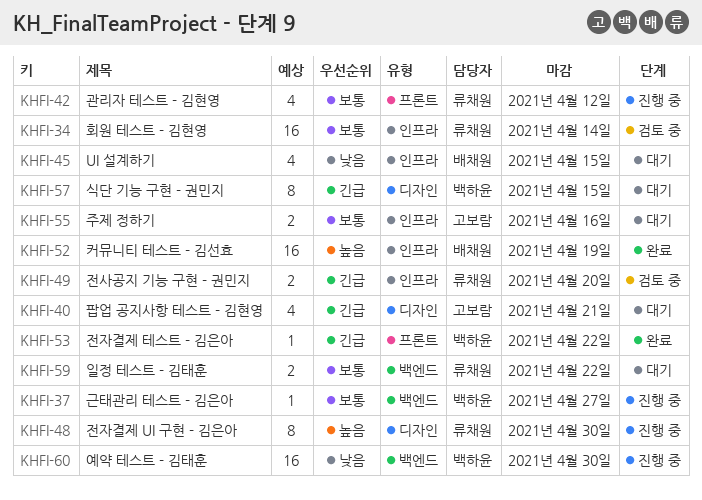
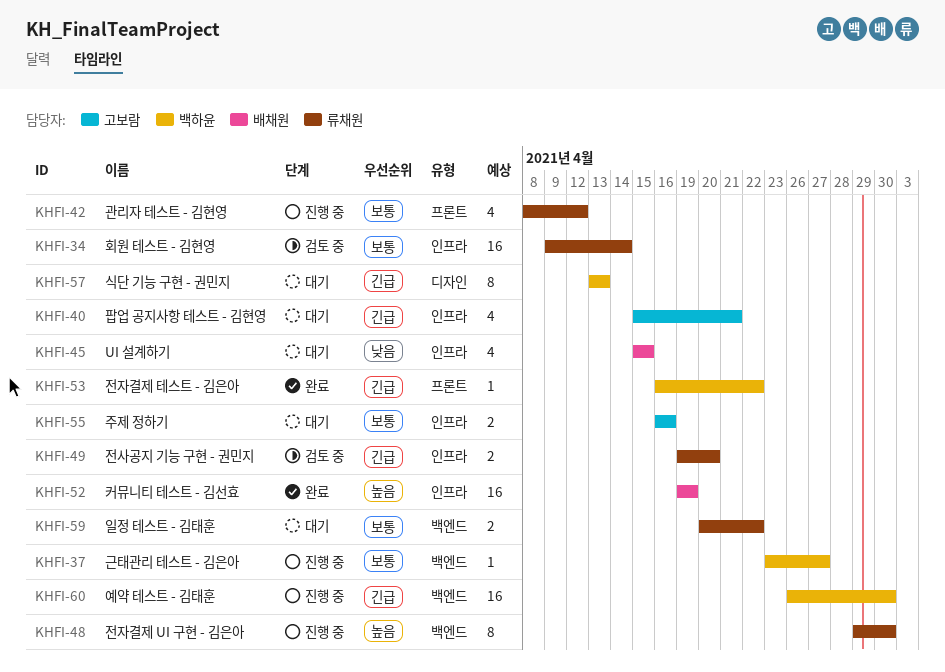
KHFI-40, label: 디자인 -> 인프라
KHFI-48, label: 디자인 -> 백엔드
KHFI-57, due: Apr 15 -> Apr 13
KHFI-60, priority: 낮음 -> 긴급

